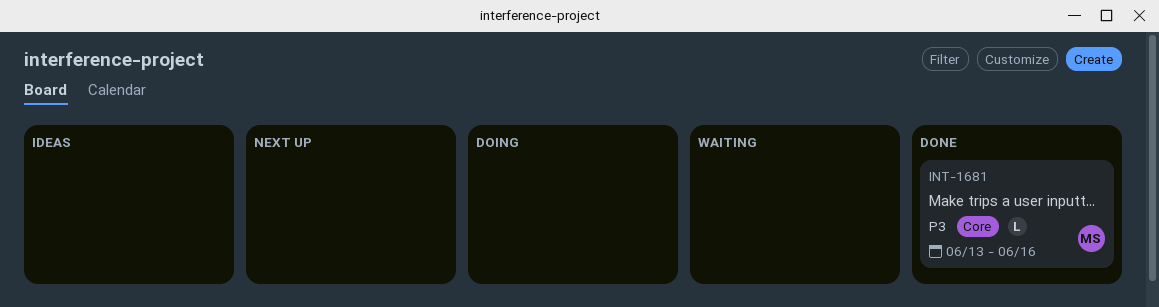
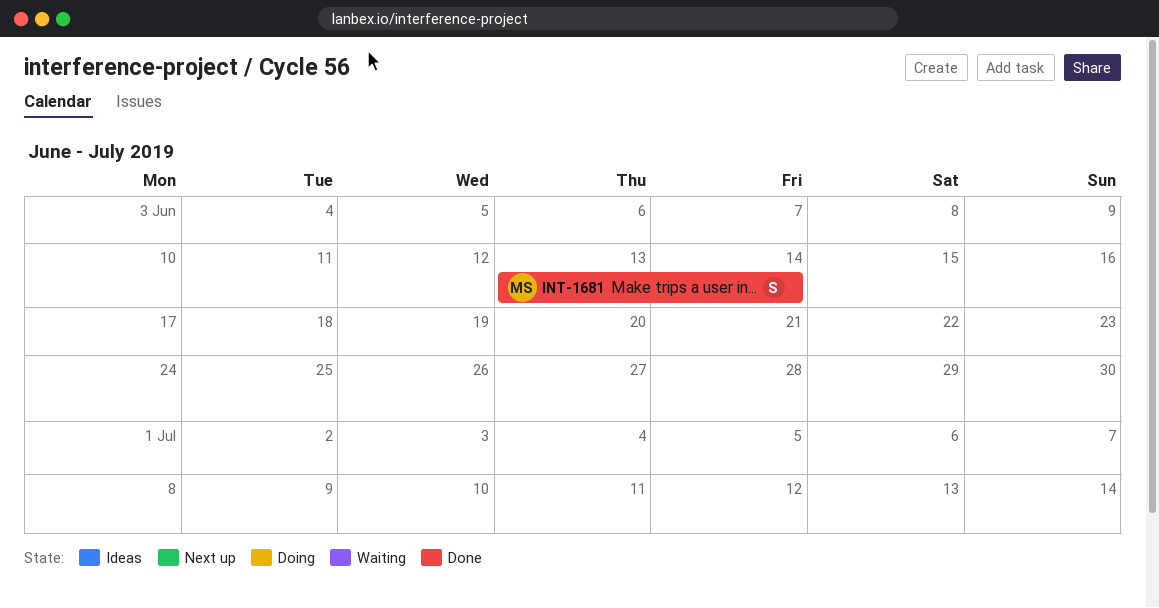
INT-1681, estimate: L -> S
INT-1681, due: Jun 16 -> Jun 14

